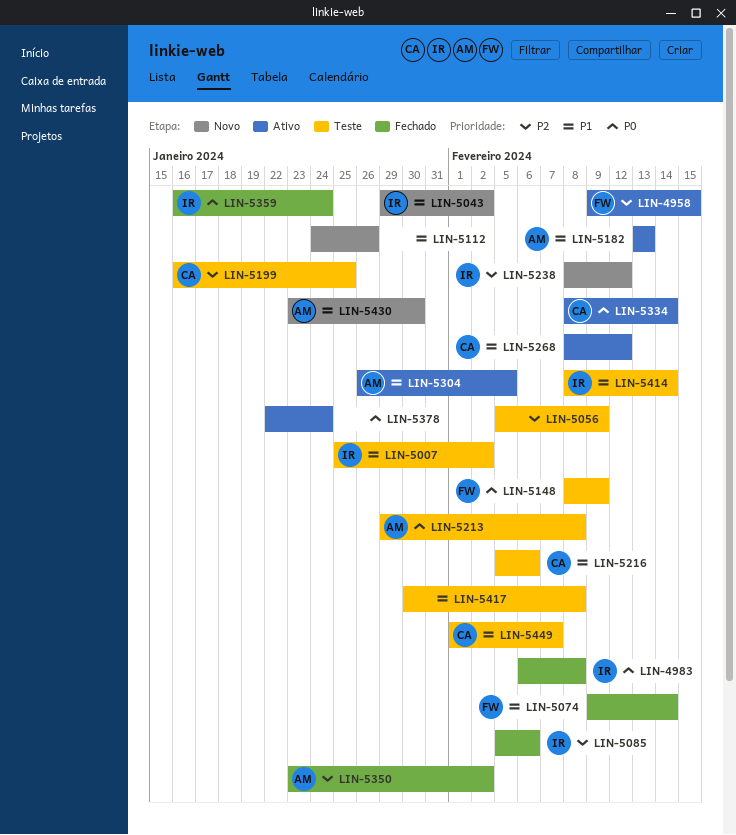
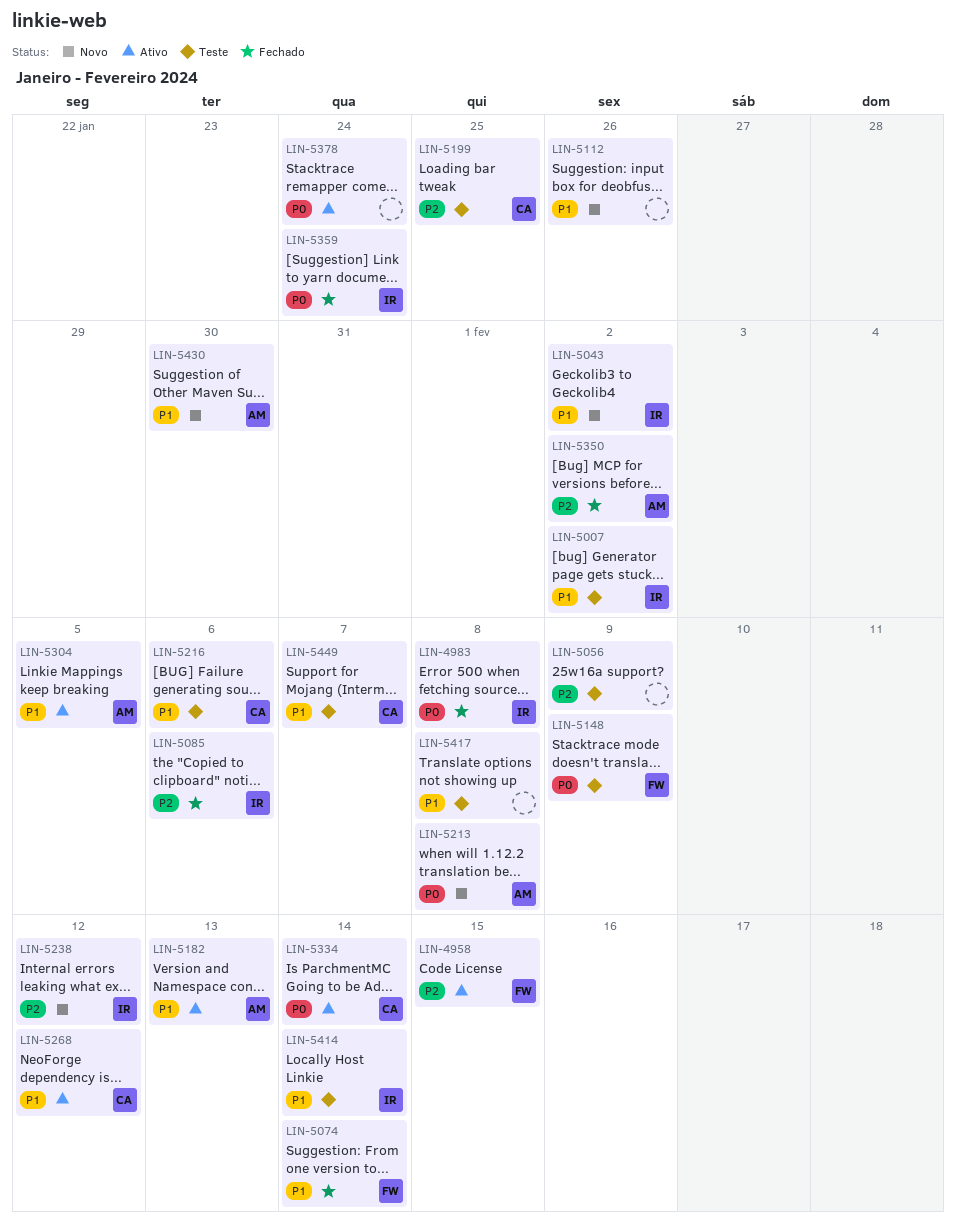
LIN-5213, status: Teste -> Novo

